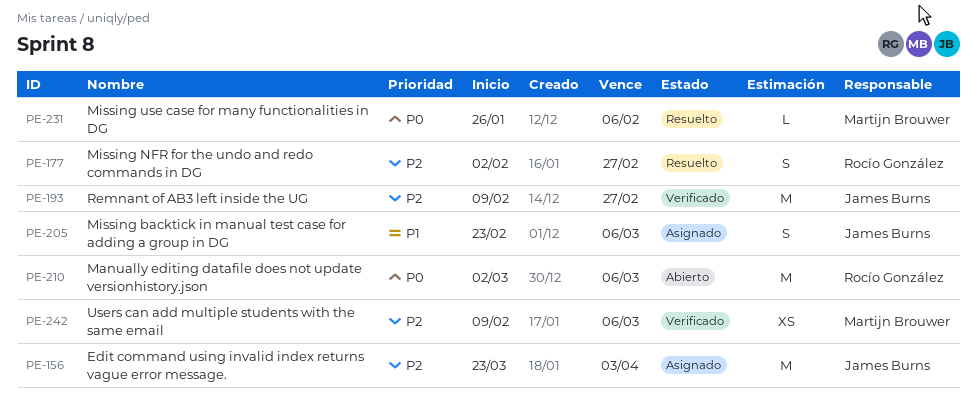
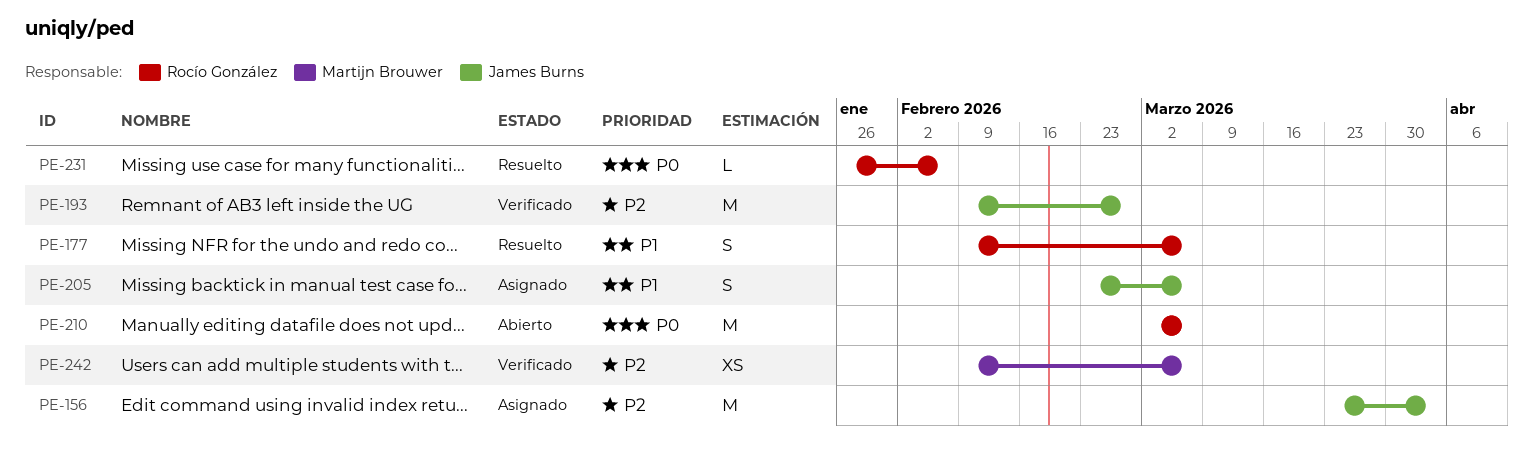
PE-177, priority: P2 -> P1
PE-177, start: Feb 2 -> Feb 9
PE-177, due: Feb 27 -> Mar 6
PE-231, owner: Martijn Brouwer -> Rocío González

